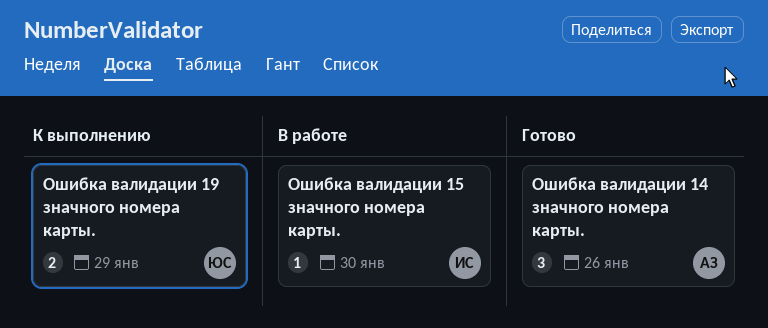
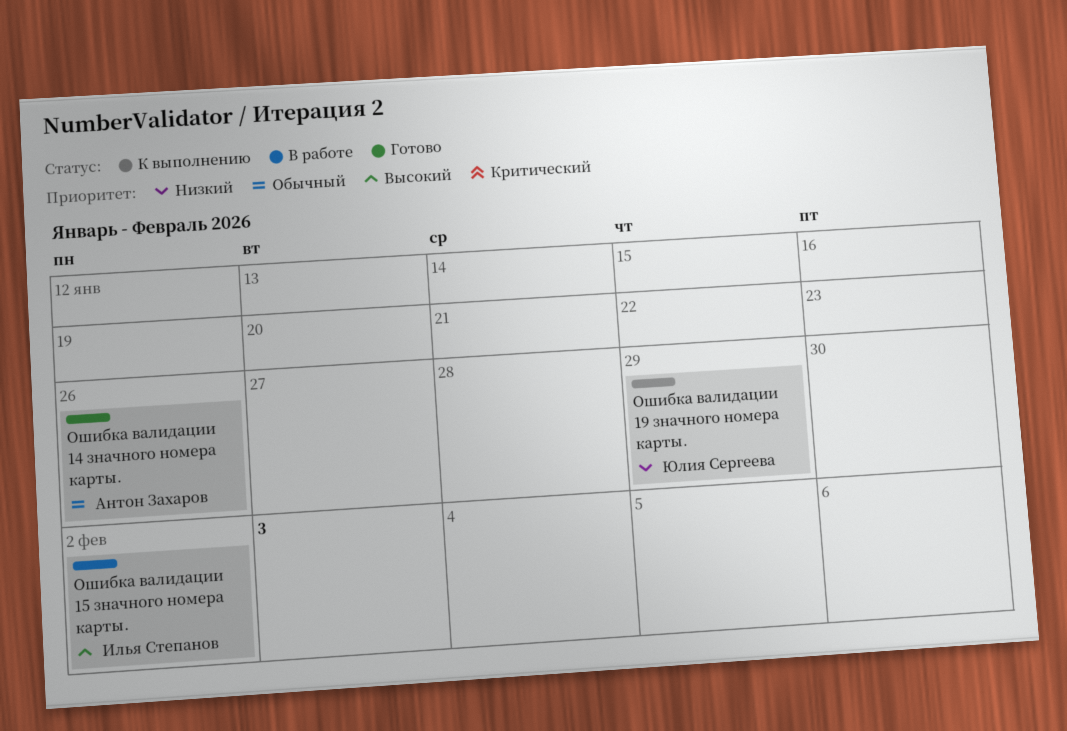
Ошибка валидации 15 значного номера карты., due: Jan 30 -> Feb 2

